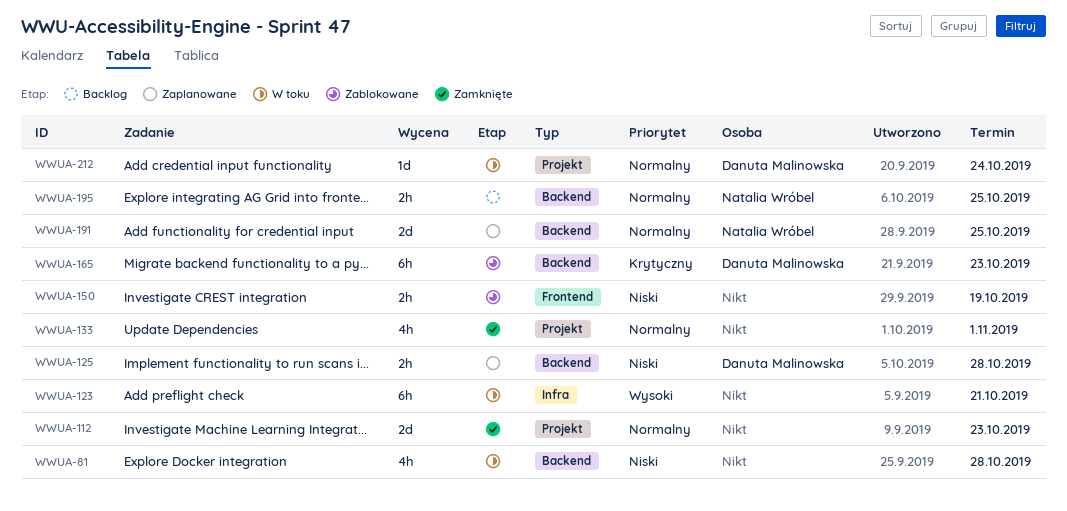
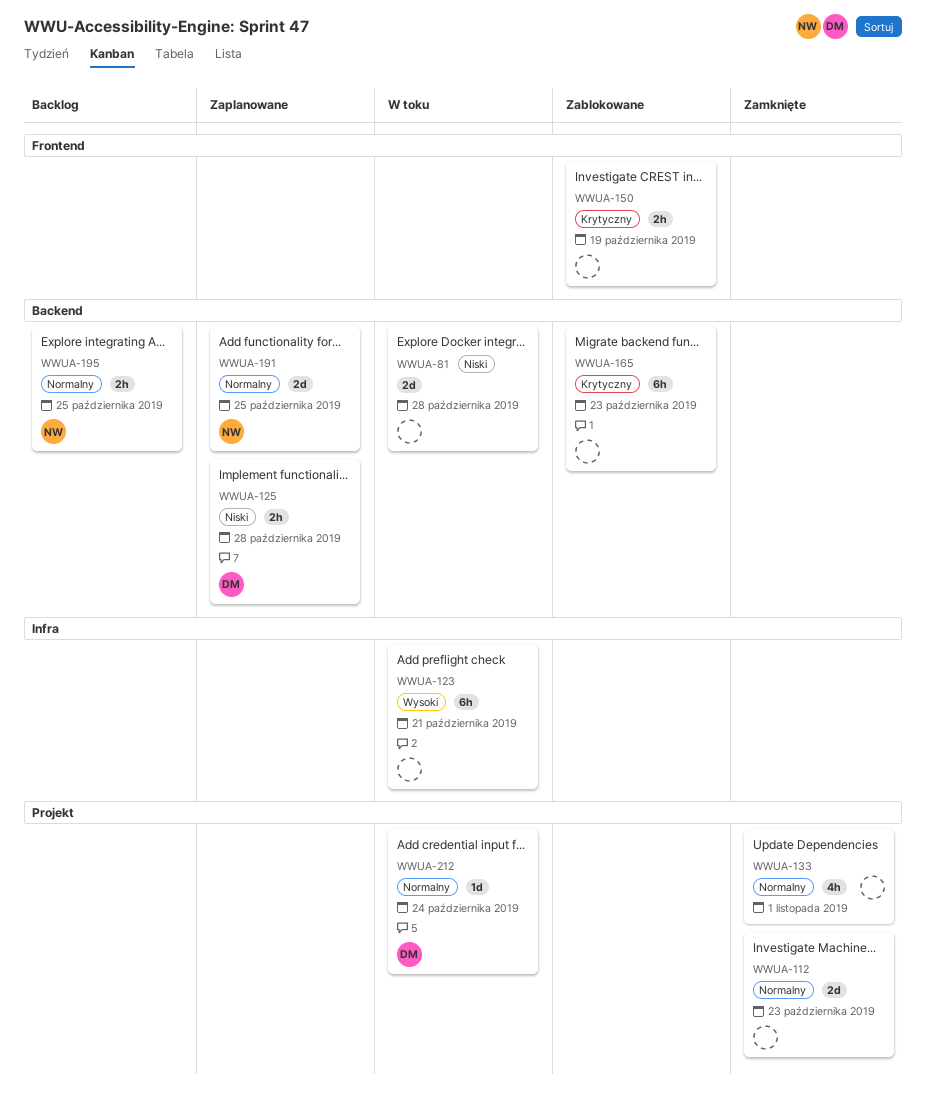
WWUA-81, estimate: 4h -> 2d
WWUA-150, priority: Niski -> Krytyczny
WWUA-165, owner: Danuta Malinowska -> none

